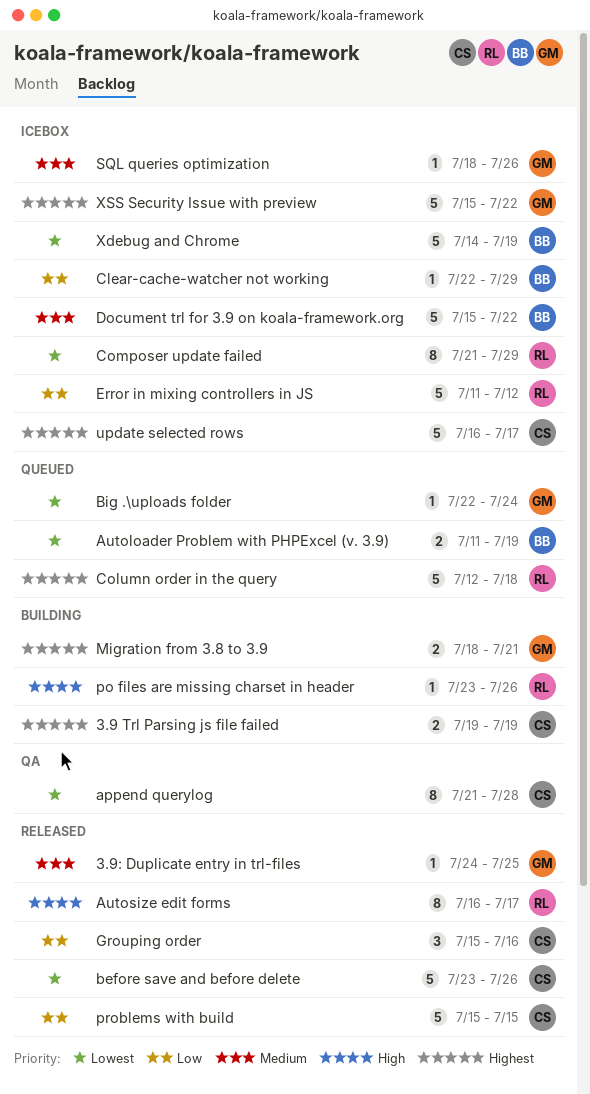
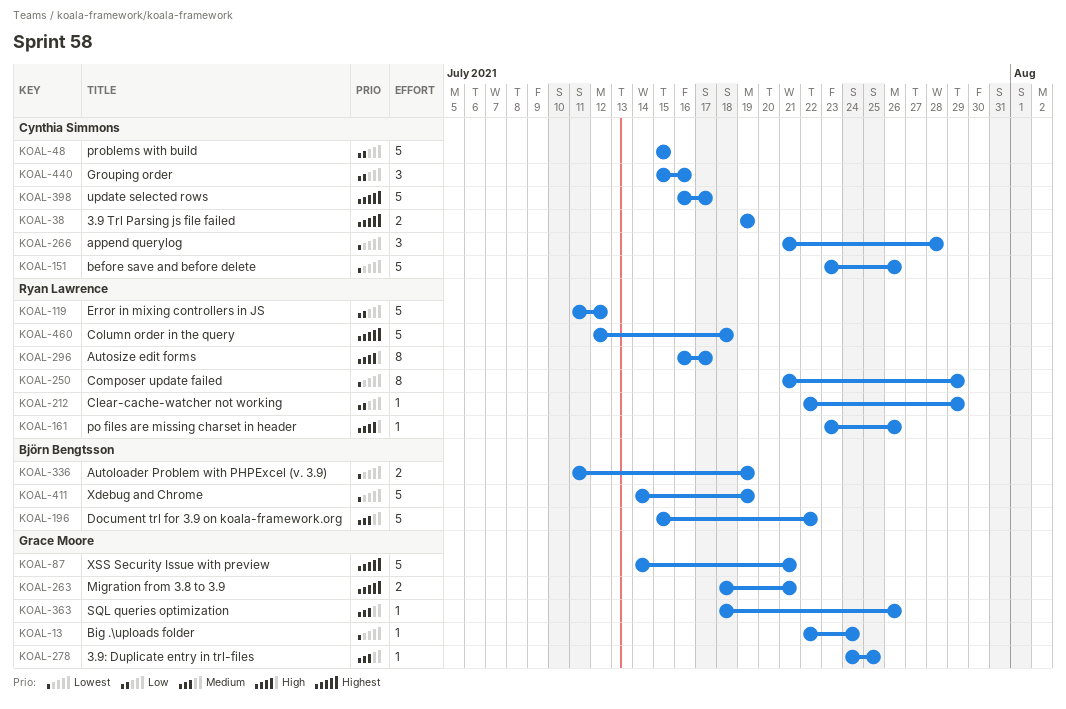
append querylog, estimate: 8 -> 3
Clear-cache-watcher not working, owner: Björn Bengtsson -> Ryan Lawrence
XSS Security Issue with preview, start: Jul 15 -> Jul 14
XSS Security Issue with preview, due: Jul 22 -> Jul 21

